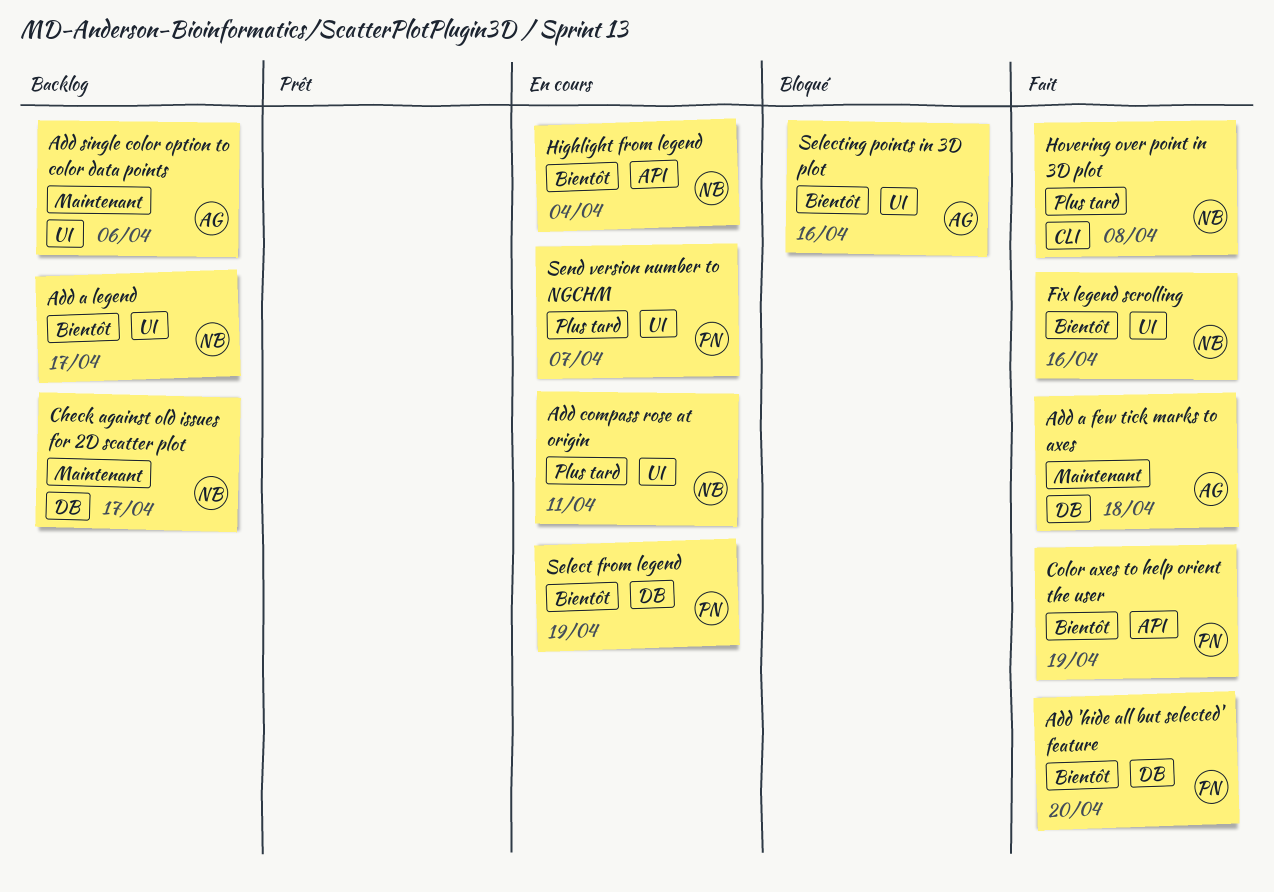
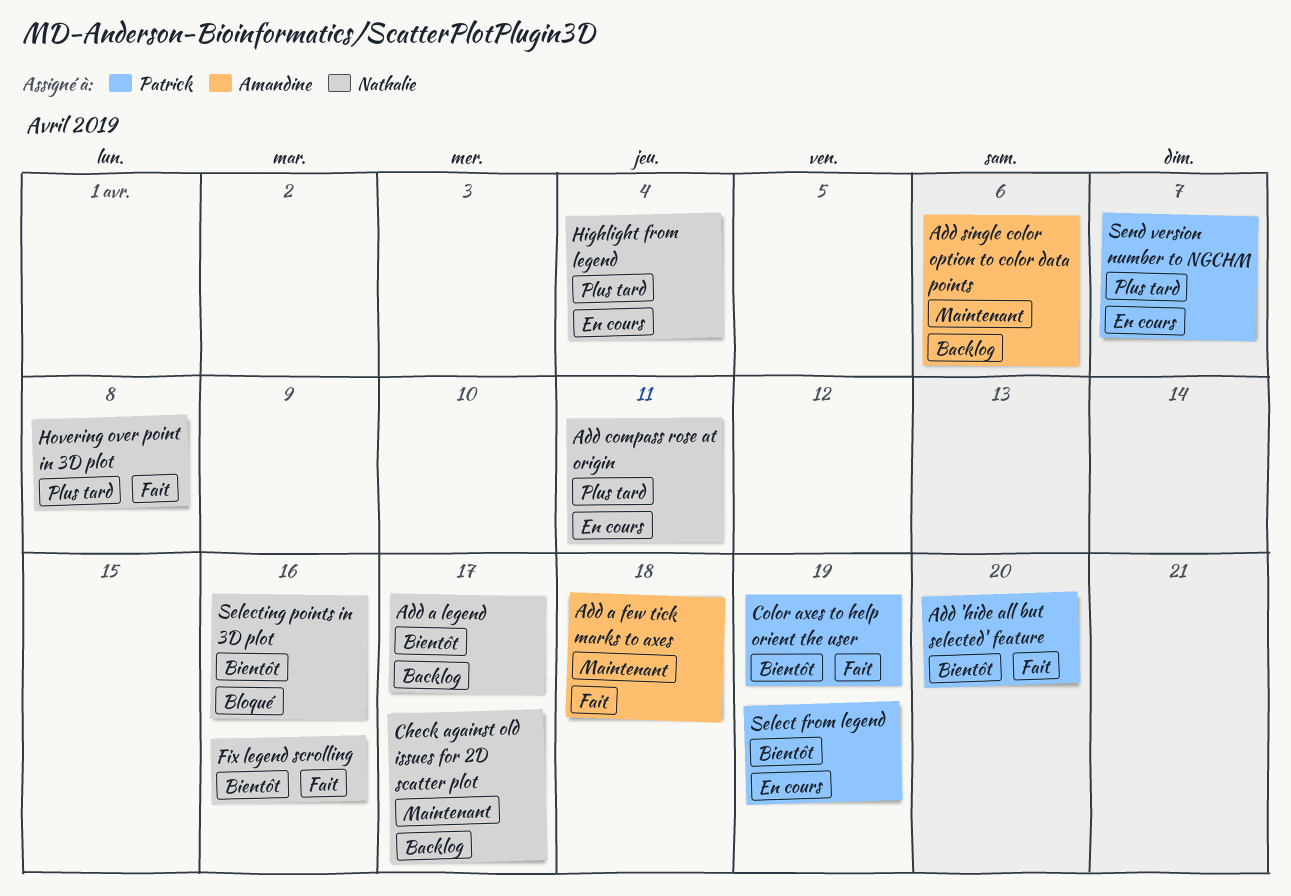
Highlight from legend, priority: Bientôt -> Plus tard
Selecting points in 3D plot, owner: Amandine -> Nathalie

